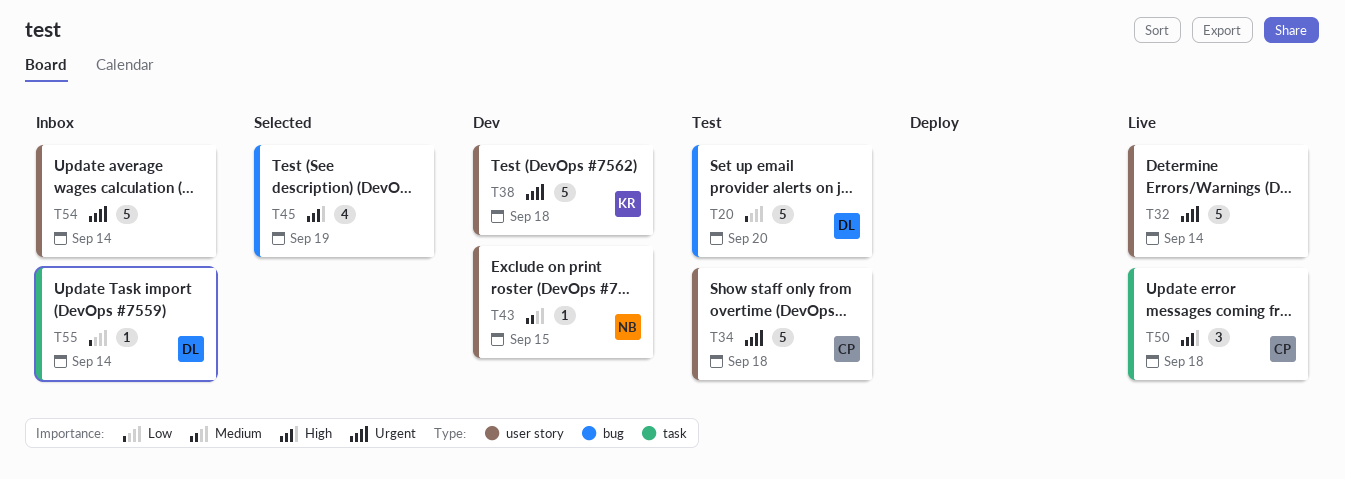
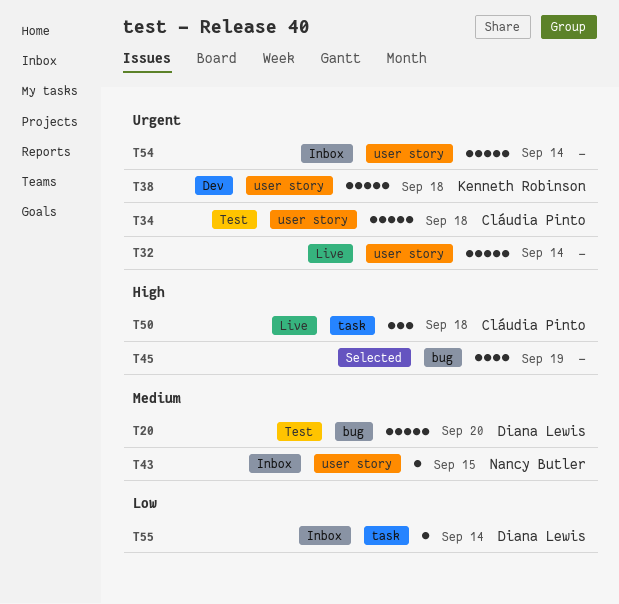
T20, priority: Low -> Medium
T43, status: Dev -> Inbox

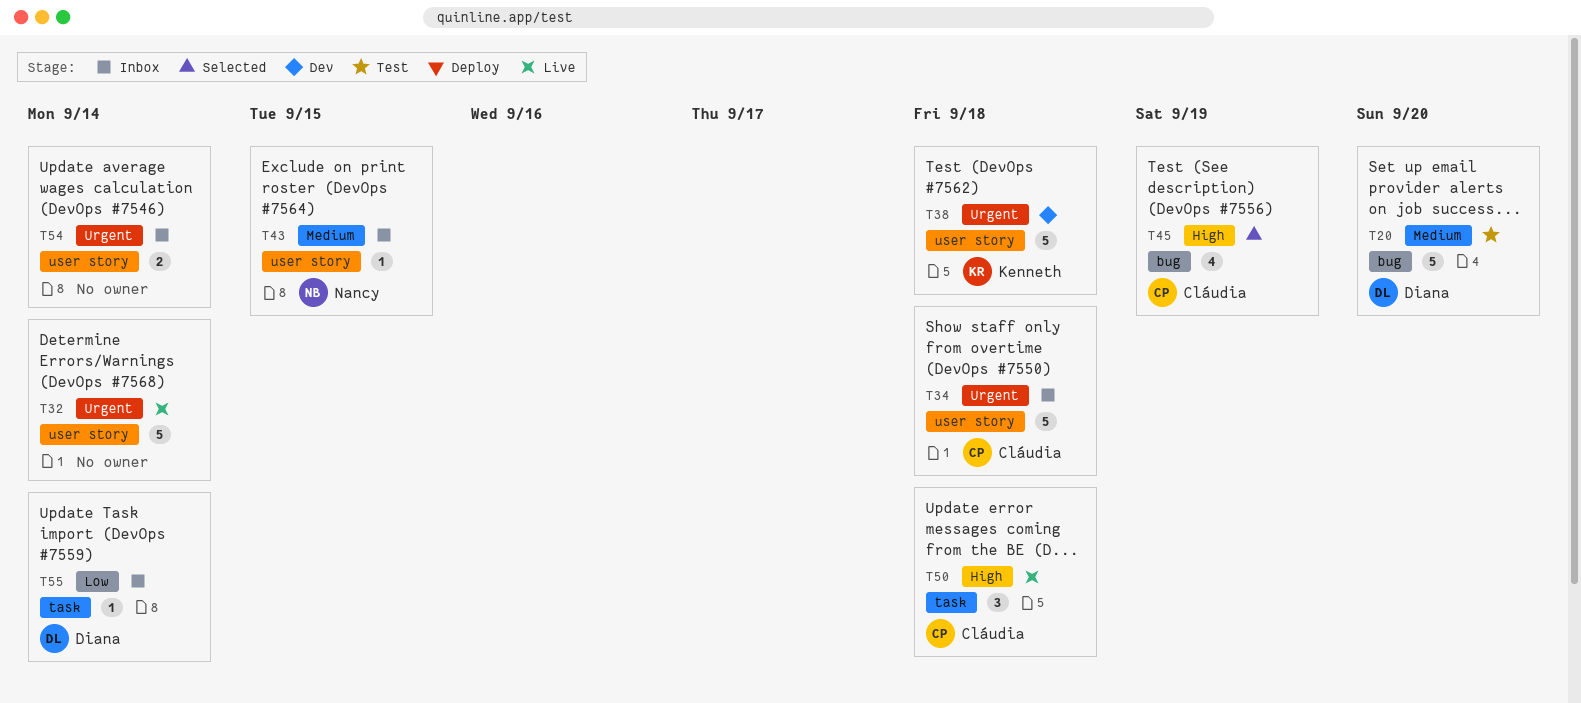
T34, status: Test -> Inbox
T45, owner: none -> Cláudia Pinto
T54, estimate: 5 -> 2

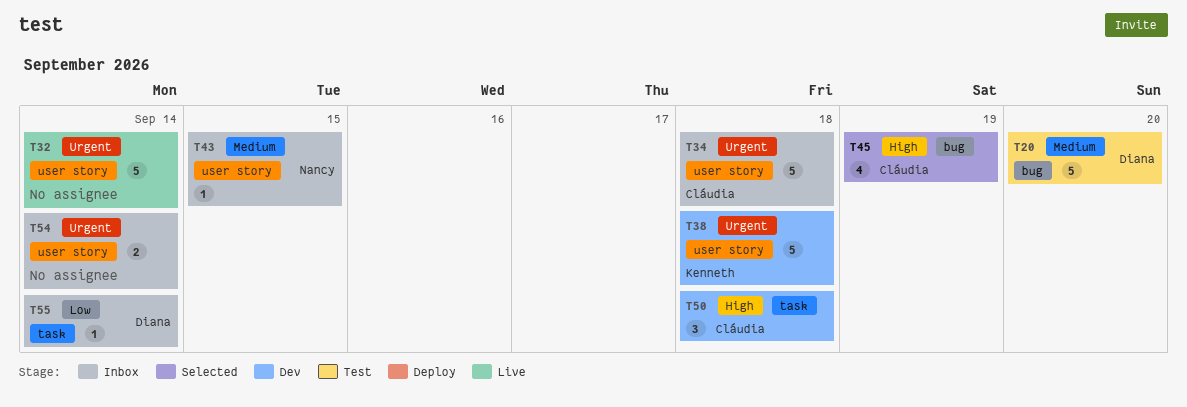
T50, status: Live -> Dev

